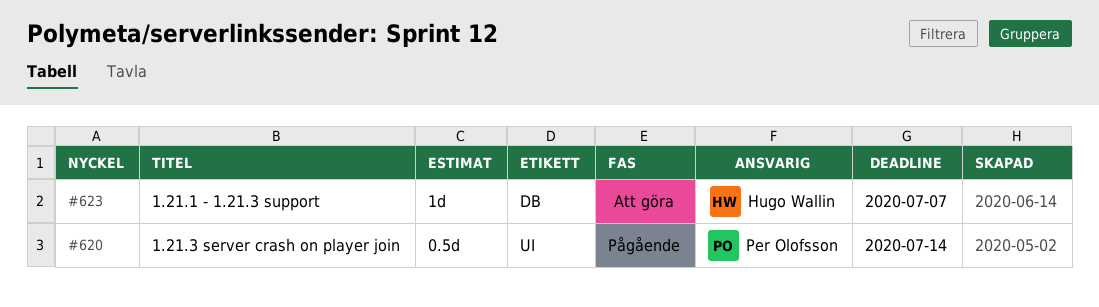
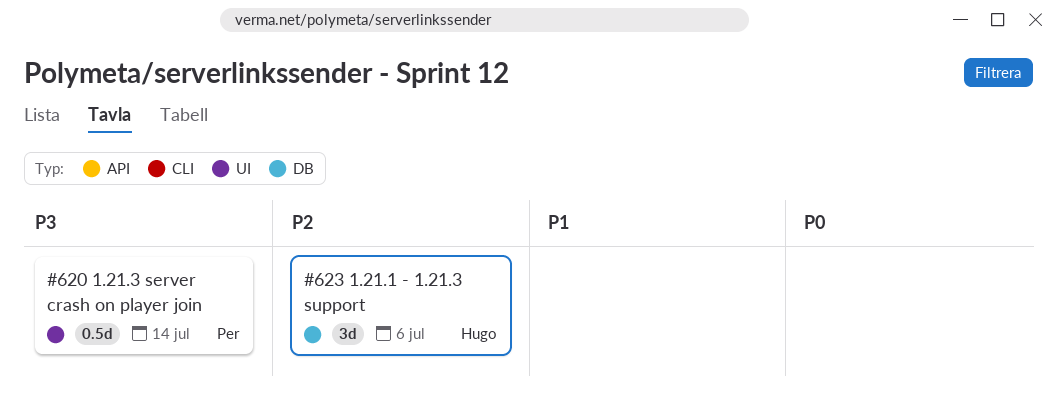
#623, estimate: 1d -> 3d
#623, due: Jul 7 -> Jul 6

